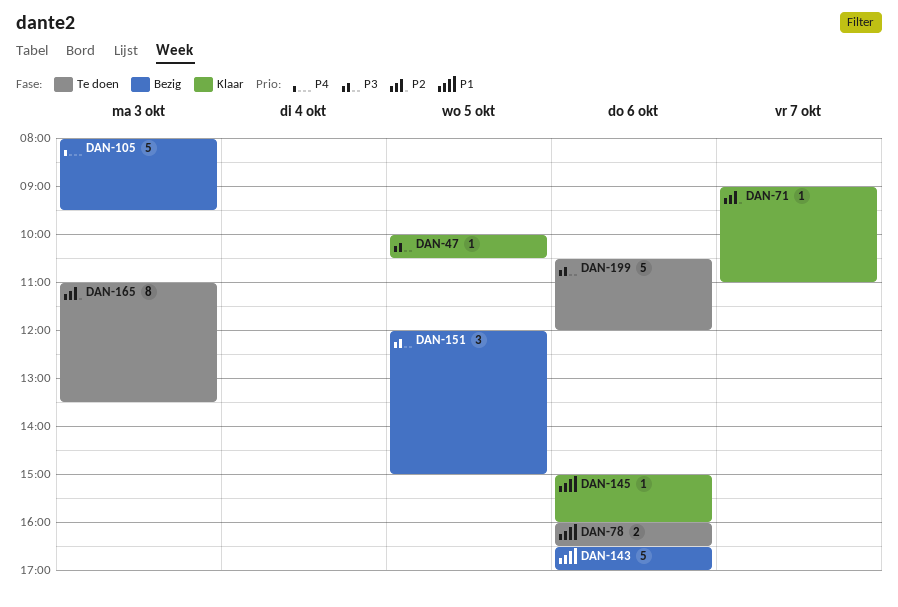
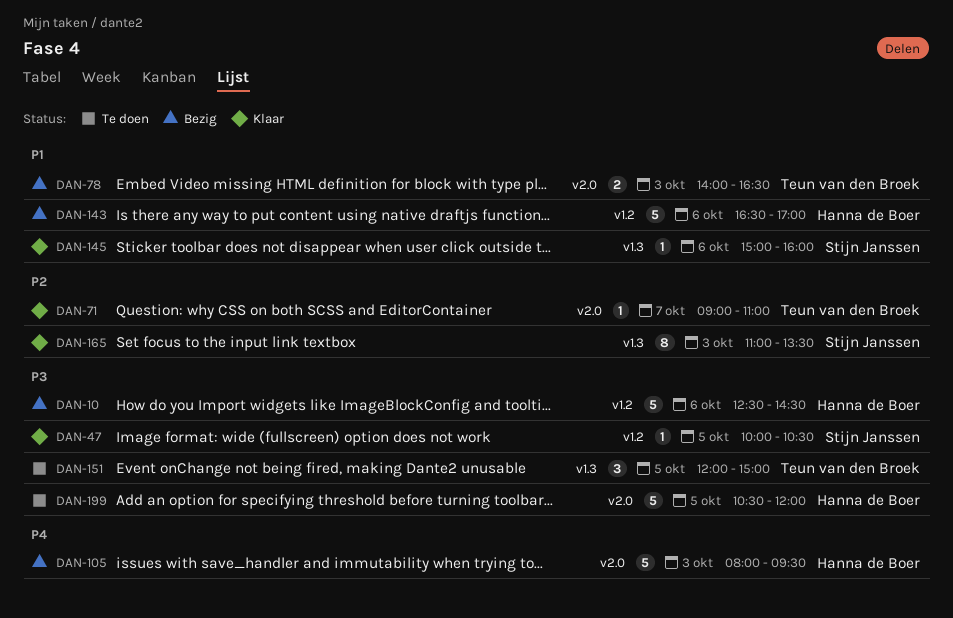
DAN-10: none -> present
DAN-78, status: Te doen -> Bezig
DAN-78, day: Oct 6 -> Oct 3
DAN-78, begins: 16:00 -> 14:00
DAN-151, status: Bezig -> Te doen
DAN-165, status: Te doen -> Klaar
DAN-199, day: Oct 6 -> Oct 5

